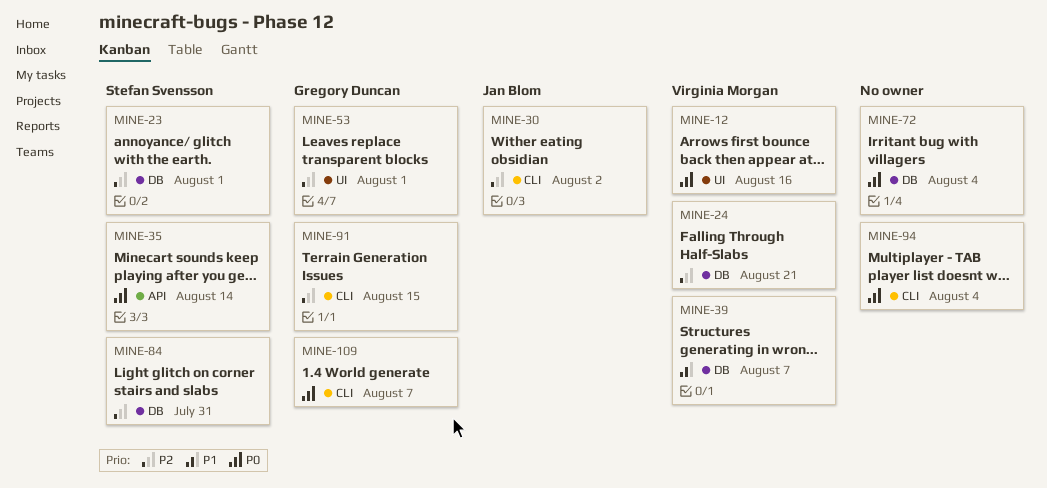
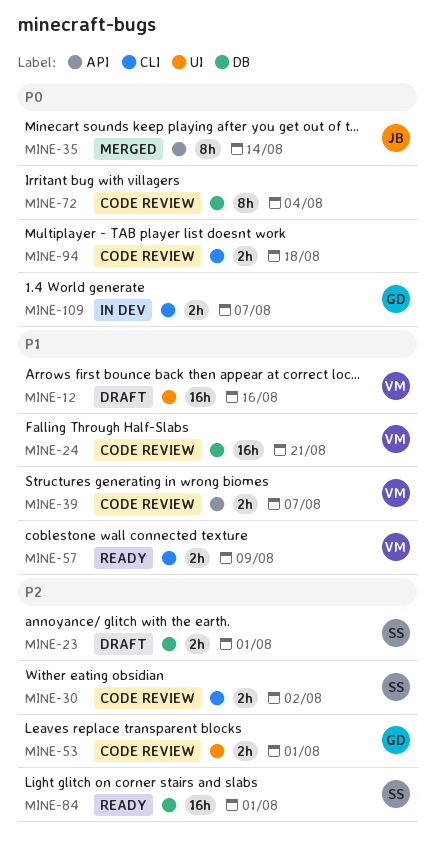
MINE-12, priority: P0 -> P1
MINE-24, priority: P2 -> P1
MINE-30, owner: Jan Blom -> Stefan Svensson
MINE-35, owner: Stefan Svensson -> Jan Blom
MINE-39, label: DB -> API
MINE-57: none -> present
MINE-84, due: Jul 31 -> Aug 1
MINE-91: present -> none
MINE-94, due: Aug 4 -> Aug 18

